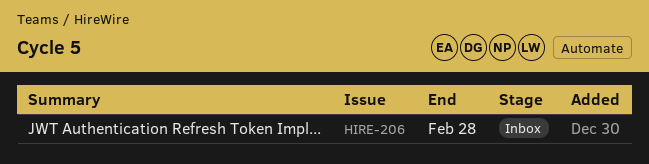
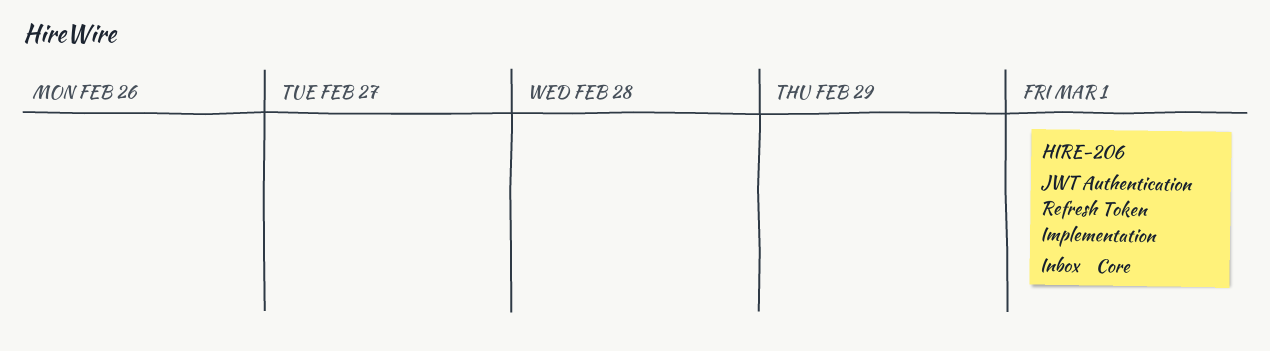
HIRE-206, due: Feb 28 -> Mar 1

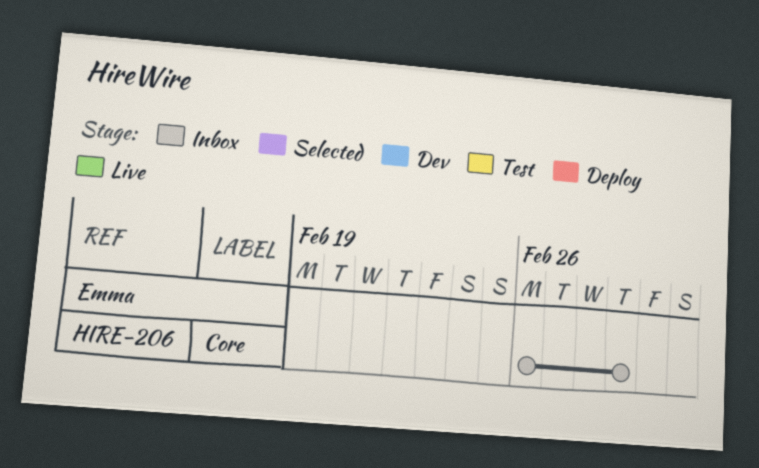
HIRE-206, due: Mar 1 -> Feb 29

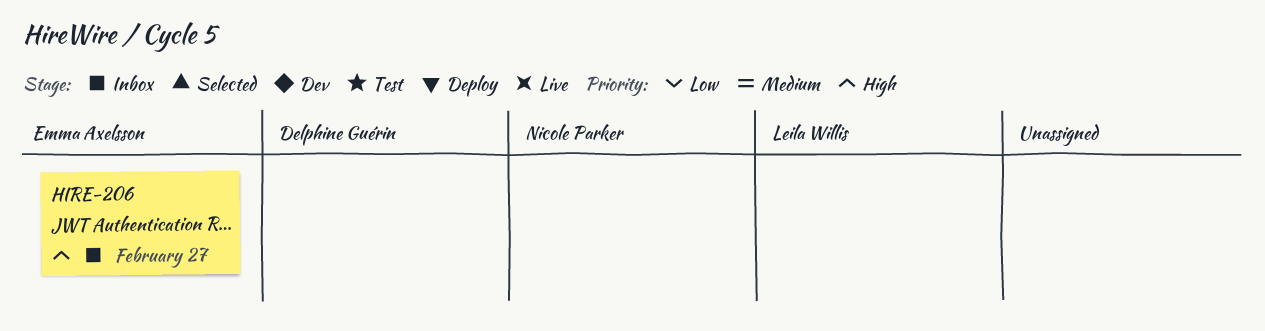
HIRE-206, due: Feb 29 -> Feb 27

